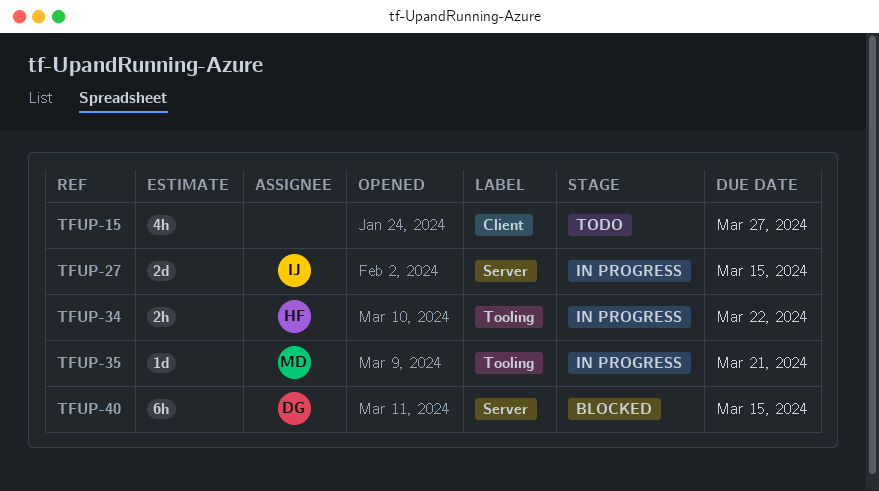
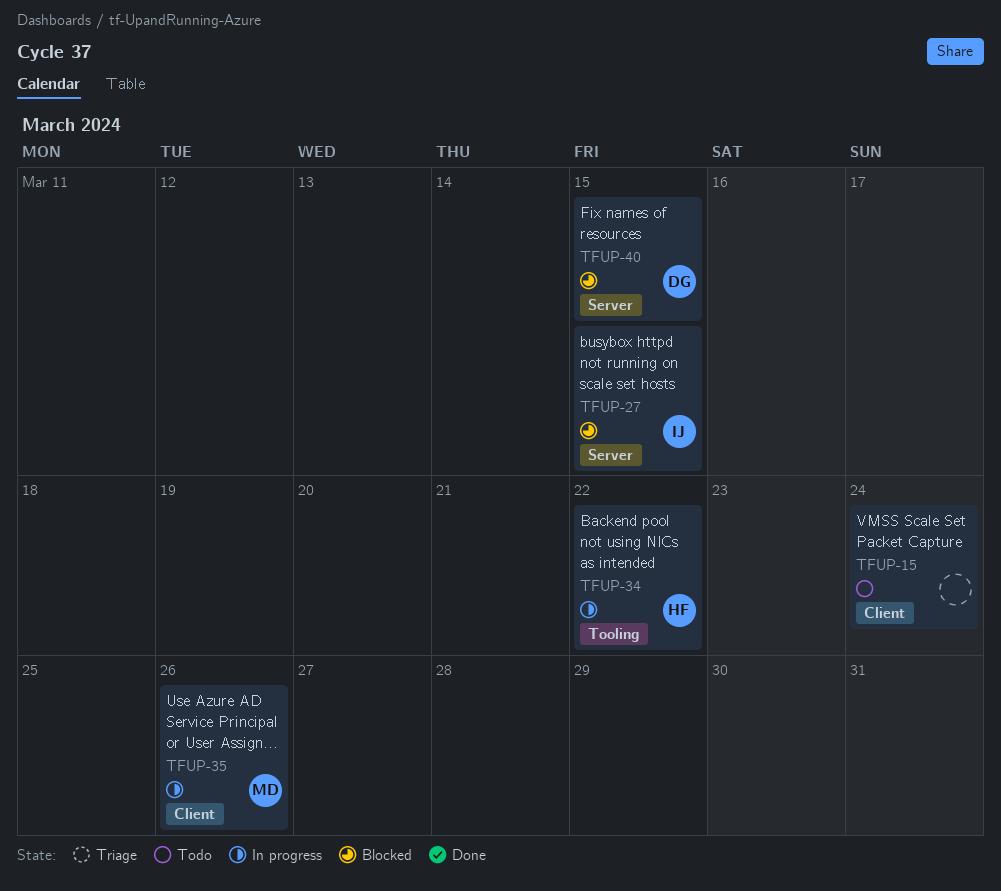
TFUP-15, due: Mar 27 -> Mar 24
TFUP-27, status: In progress -> Blocked
TFUP-35, label: Tooling -> Client
TFUP-35, due: Mar 21 -> Mar 26

